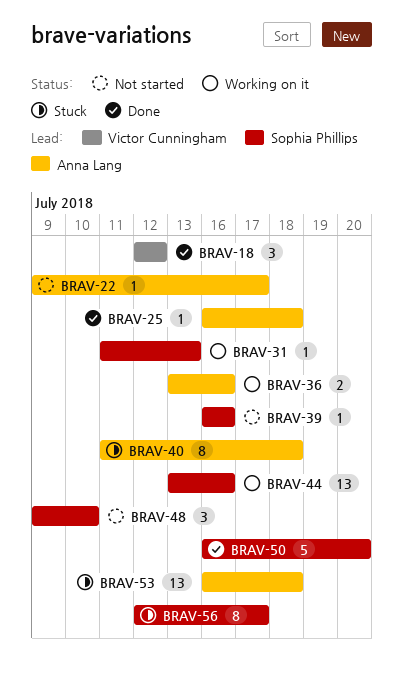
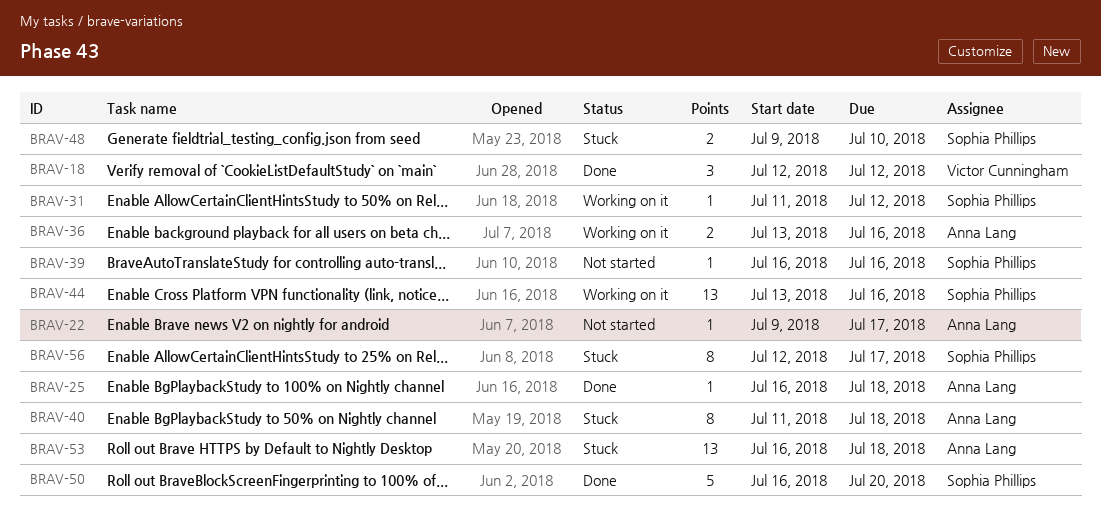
BRAV-31, due: Jul 13 -> Jul 12
BRAV-48, status: Not started -> Stuck
BRAV-48, estimate: 3 -> 2

